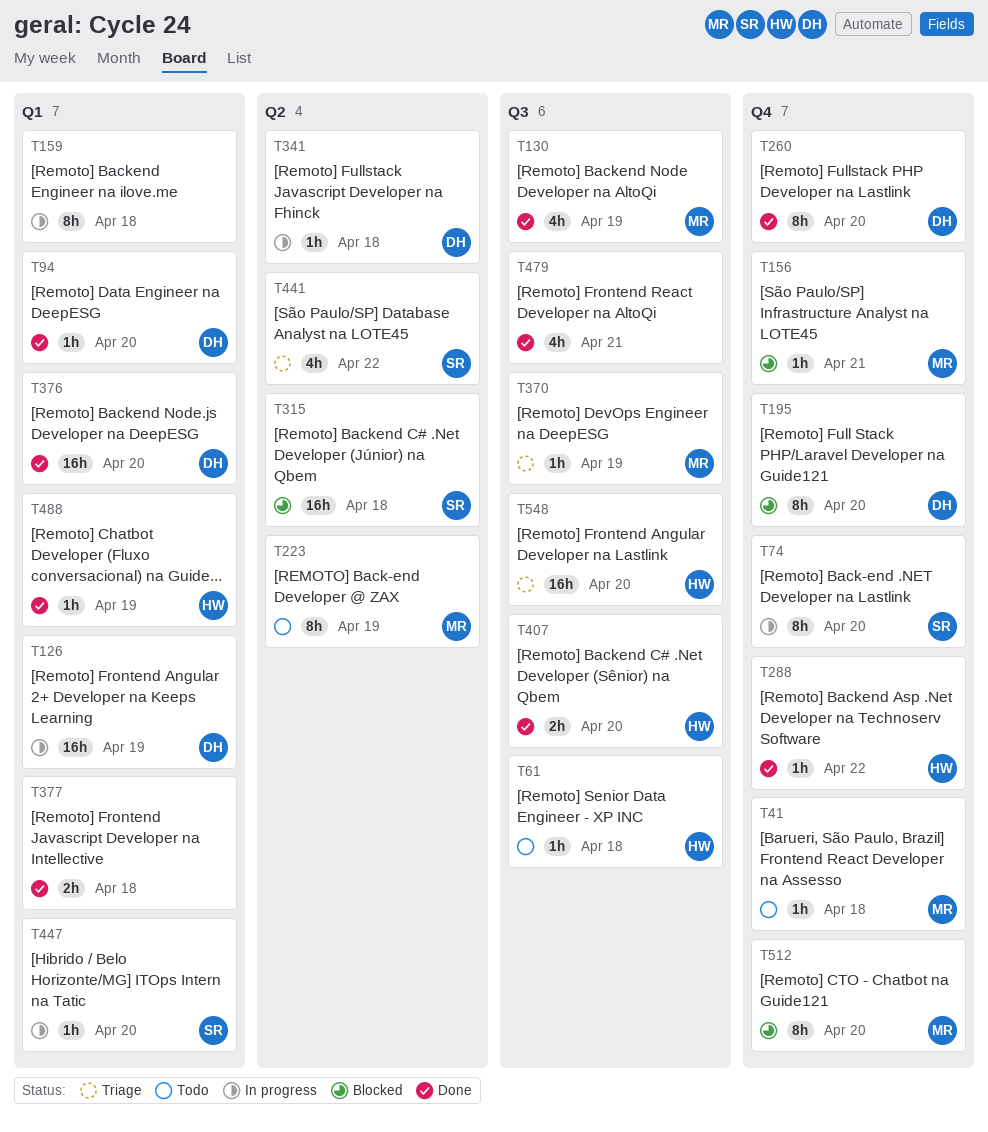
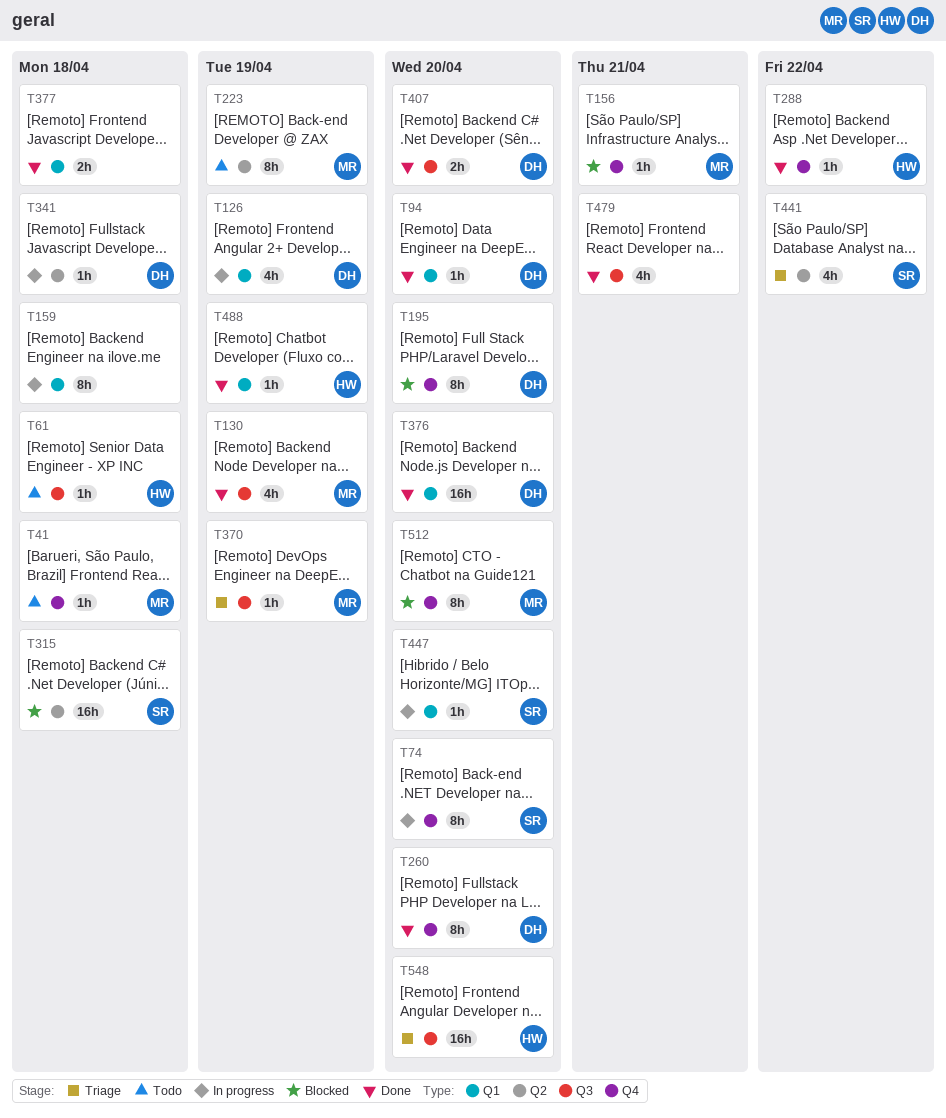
T126, estimate: 16h -> 4h
T407, owner: HW -> DH

